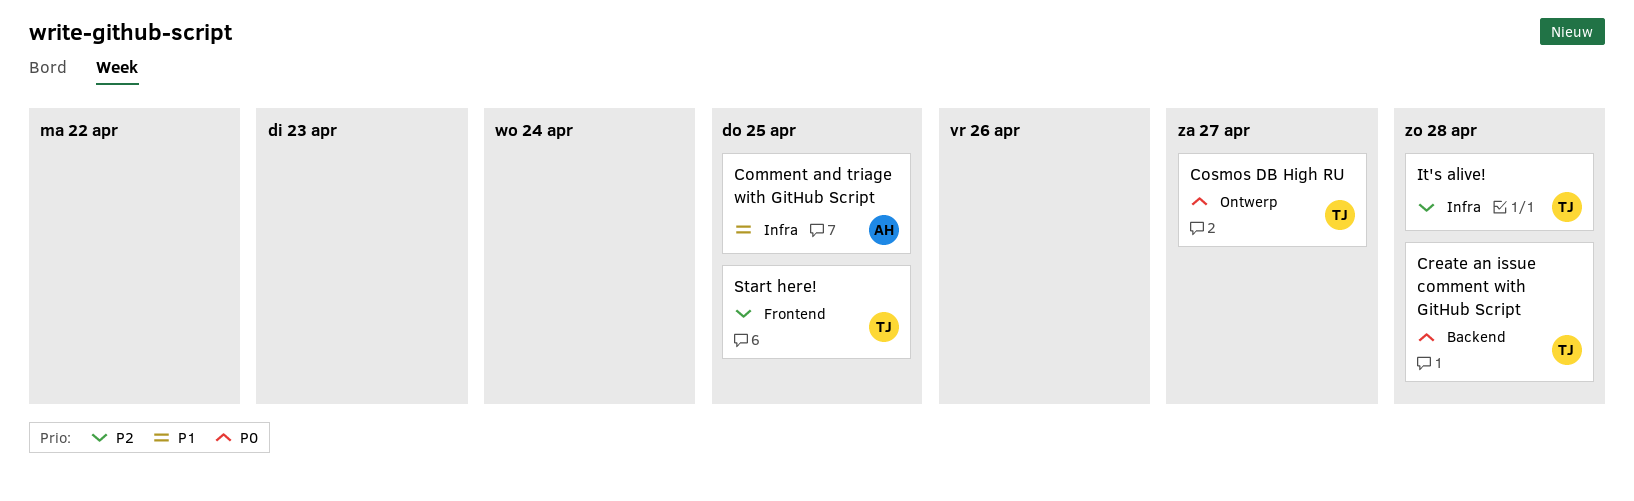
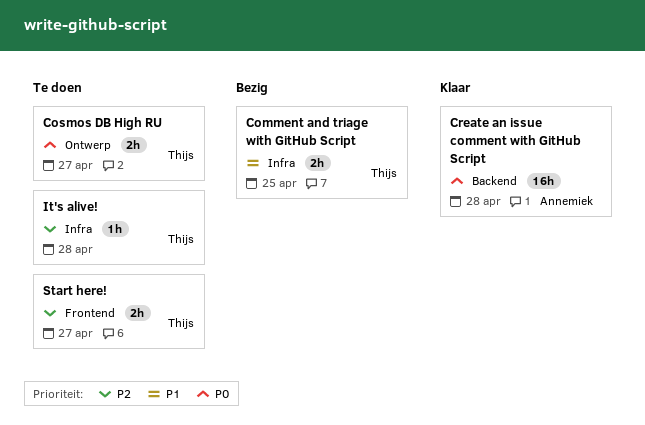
Comment and triage with GitHub Script, owner: Annemiek -> Thijs
Create an issue comment with GitHub Script, owner: Thijs -> Annemiek
Start here!, due: Apr 25 -> Apr 27

